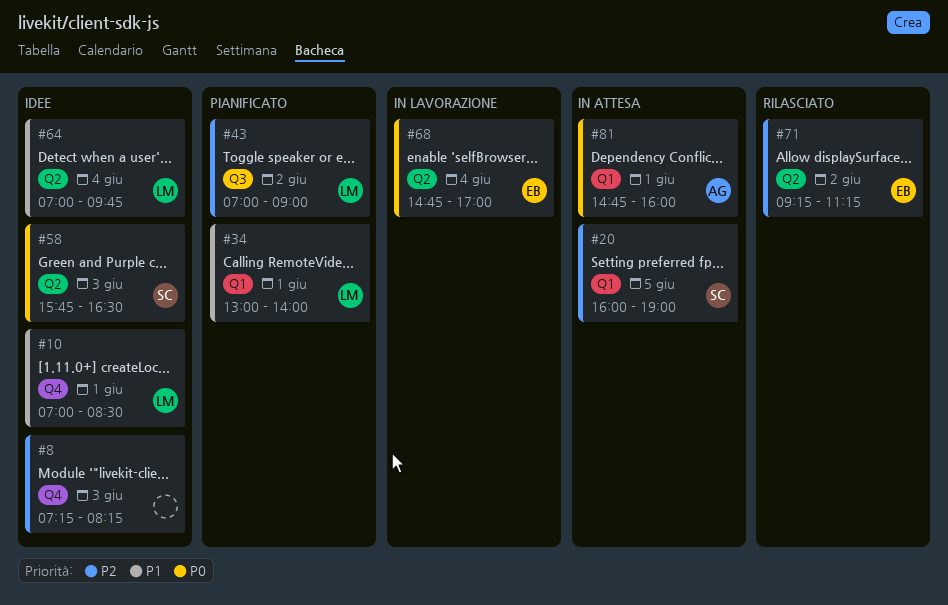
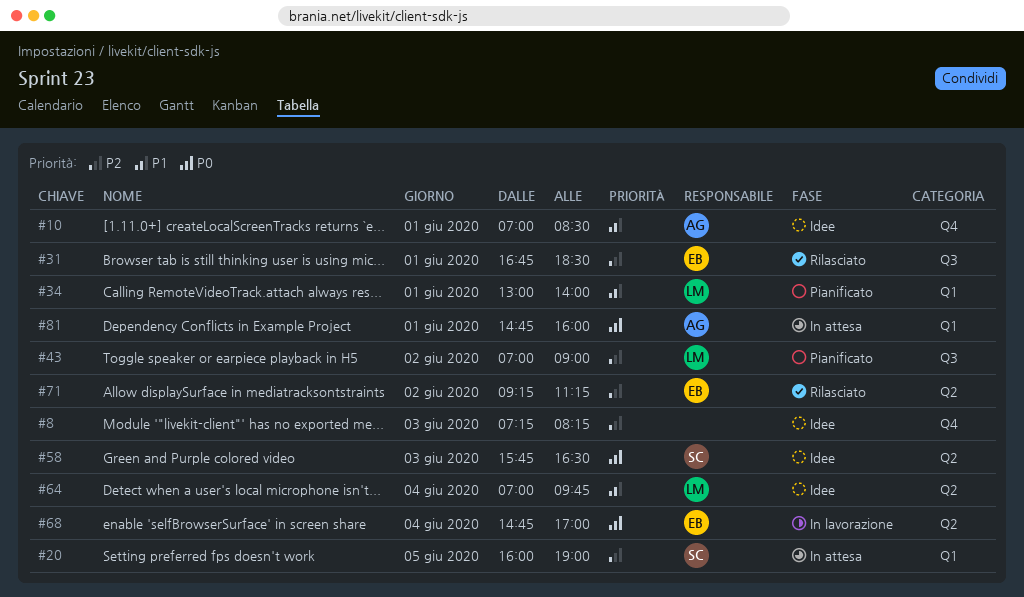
#10, owner: LM -> AG
#31: none -> present

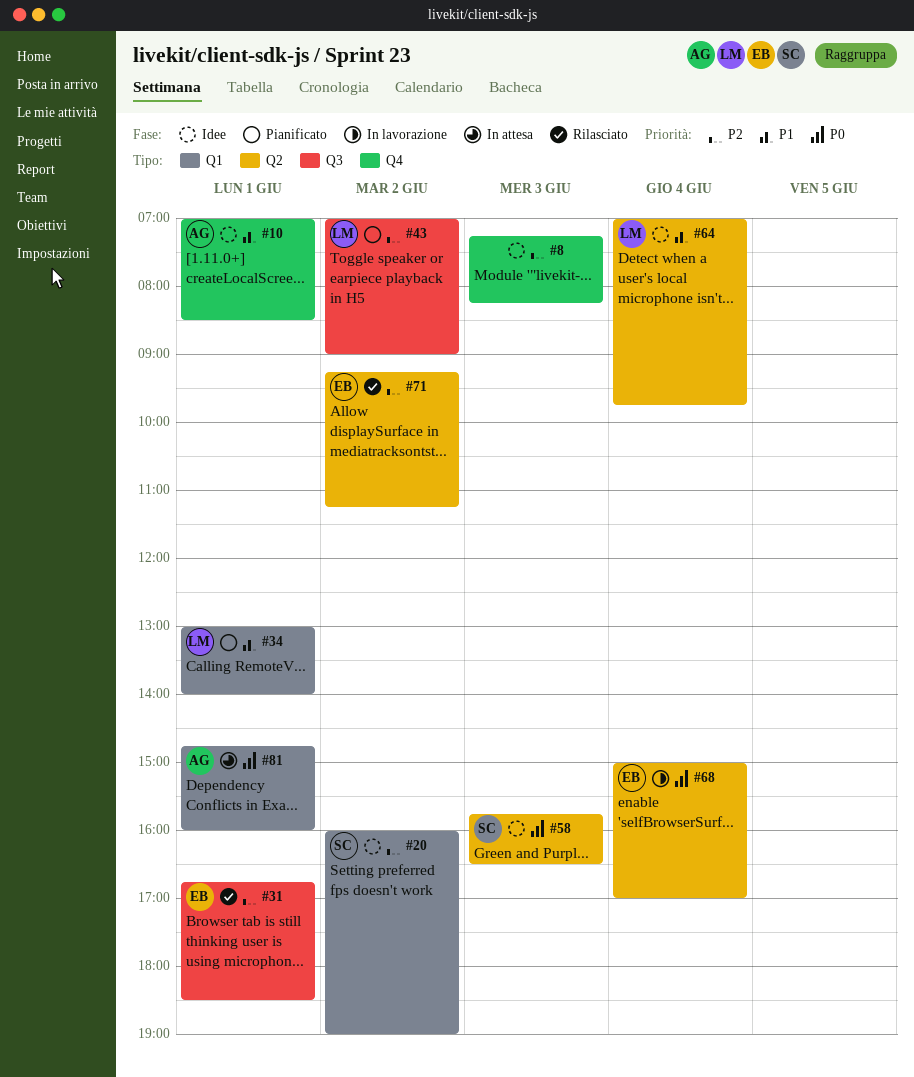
#20, status: In attesa -> Idee
#20, day: Jun 5 -> Jun 2
#68, begins: 14:45 -> 15:00

